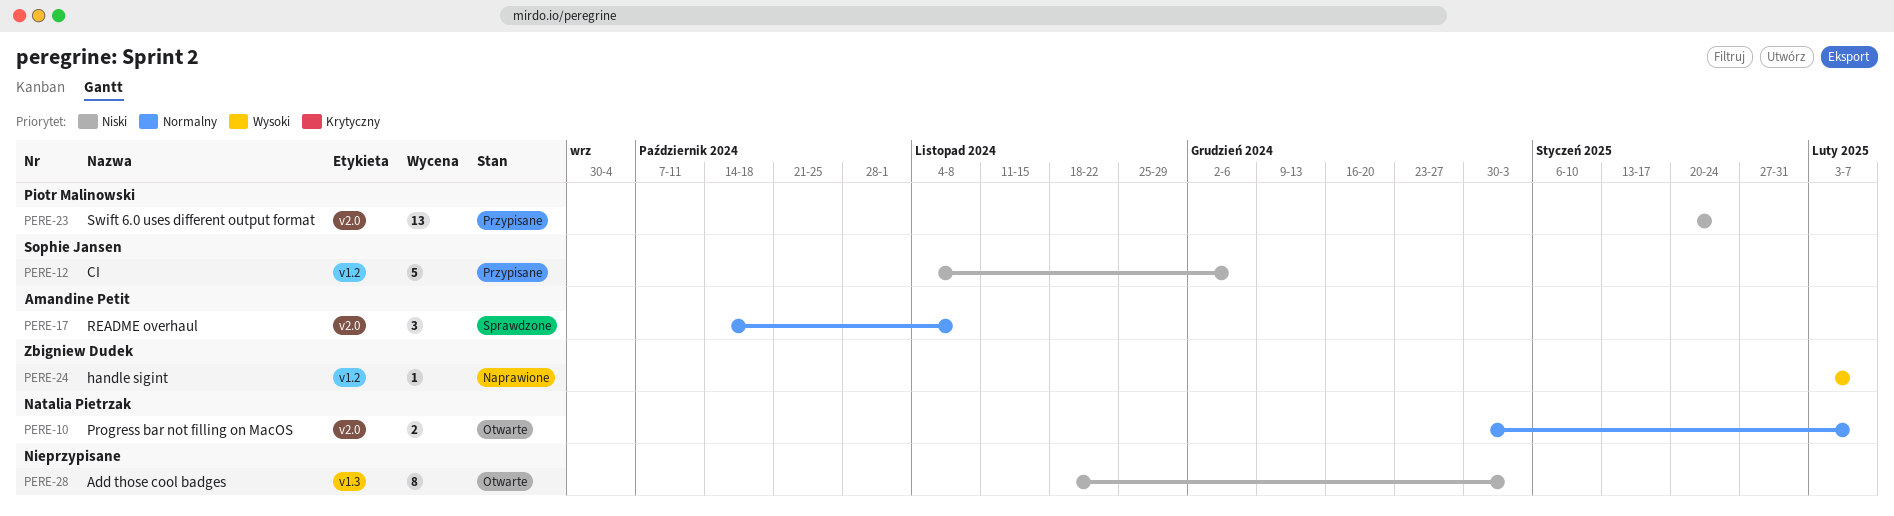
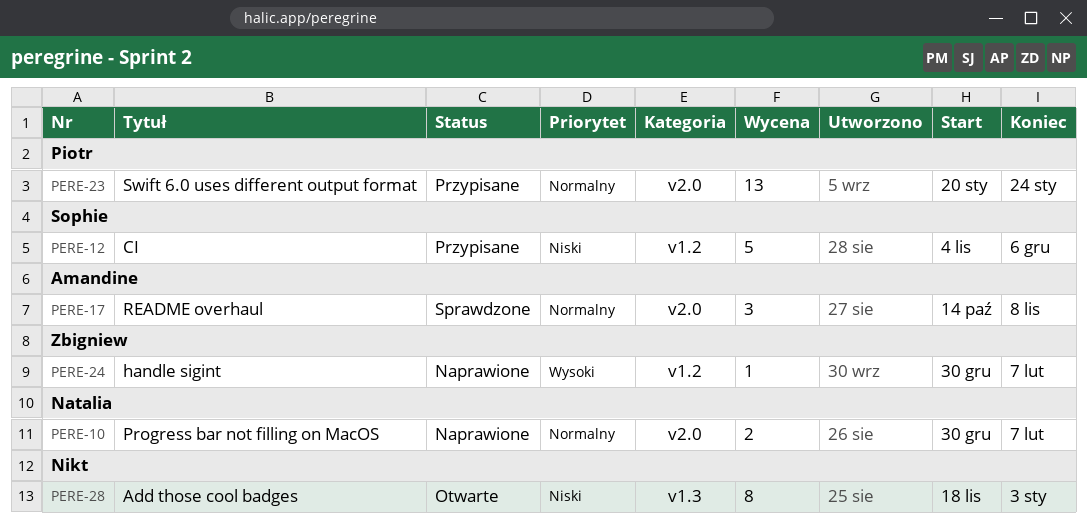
PERE-10, status: Otwarte -> Naprawione
PERE-23, priority: Niski -> Normalny
PERE-24, start: Feb 3 -> Dec 30

